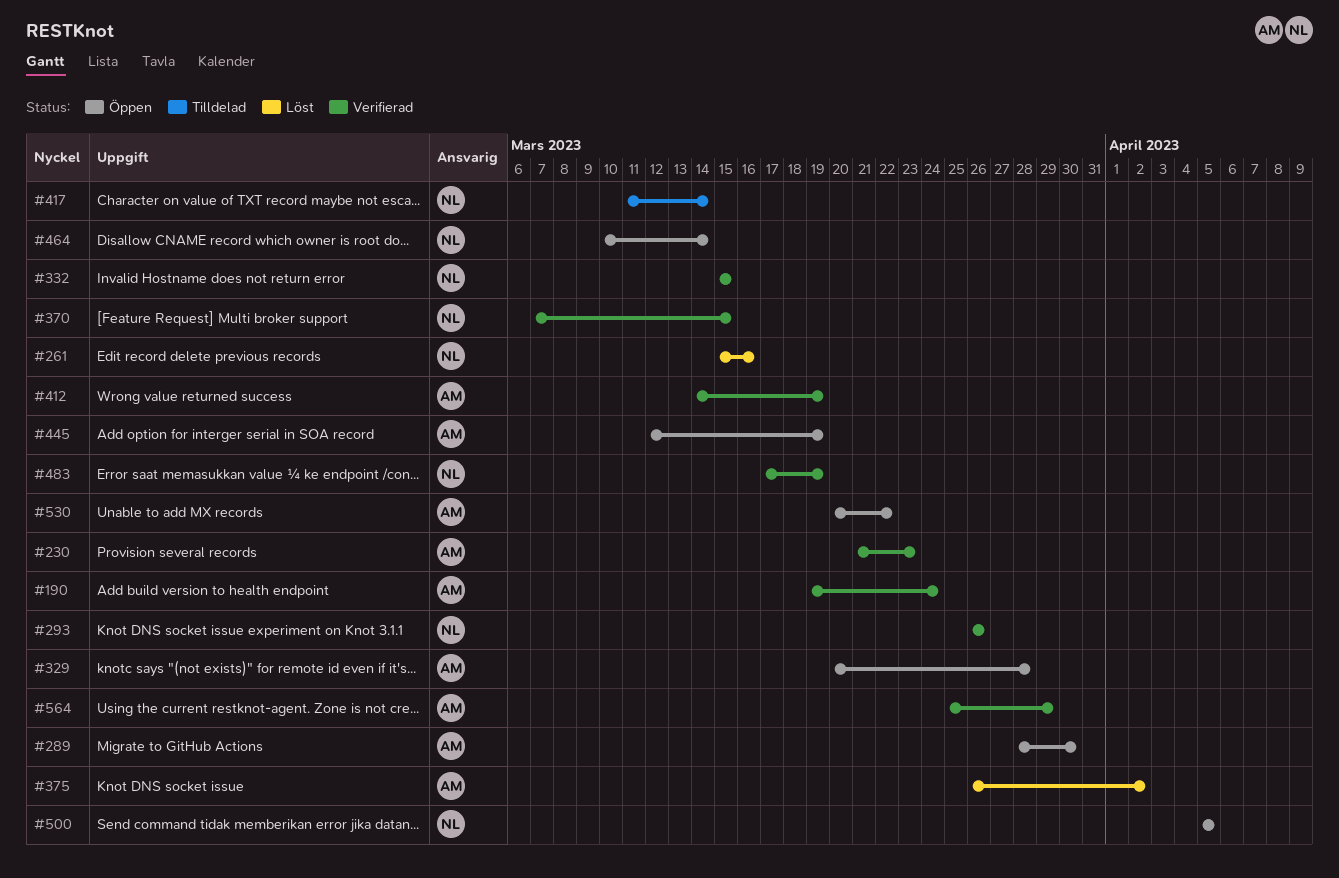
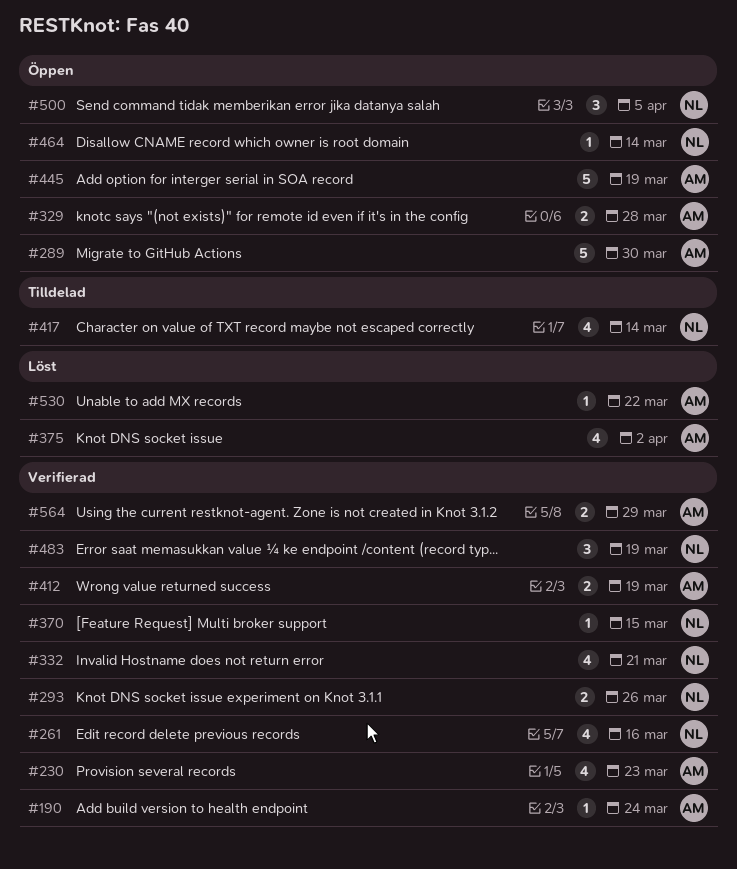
#261, status: Löst -> Verifierad
#332, due: Mar 15 -> Mar 21
#530, status: Öppen -> Löst

